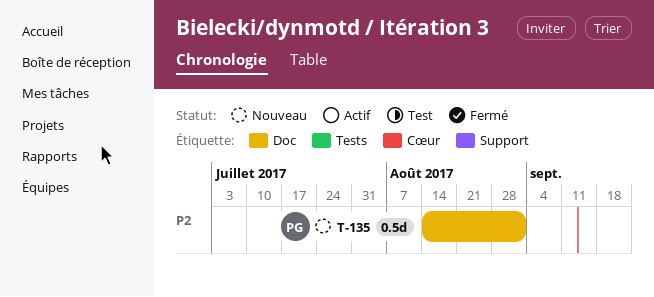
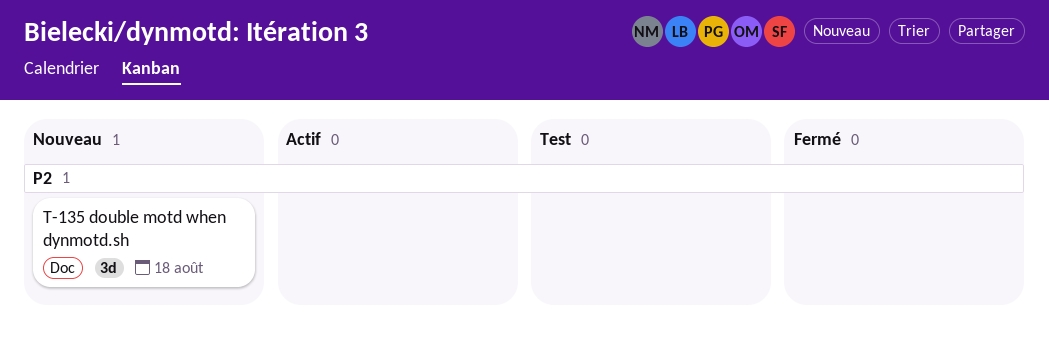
T-135, estimate: 0.5d -> 3d
T-135, due: Sep 1 -> Aug 18

